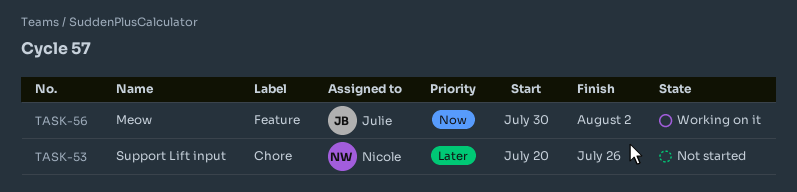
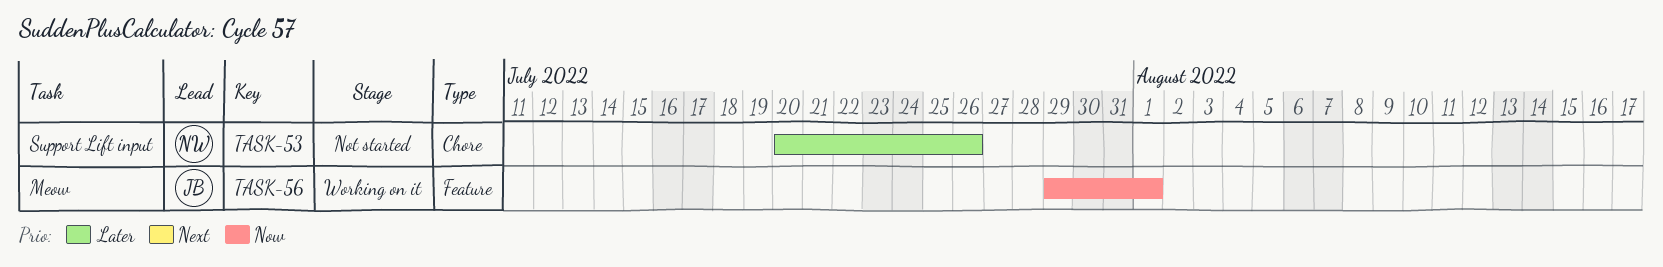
TASK-56, start: Jul 30 -> Jul 29
TASK-56, due: Aug 2 -> Aug 1

